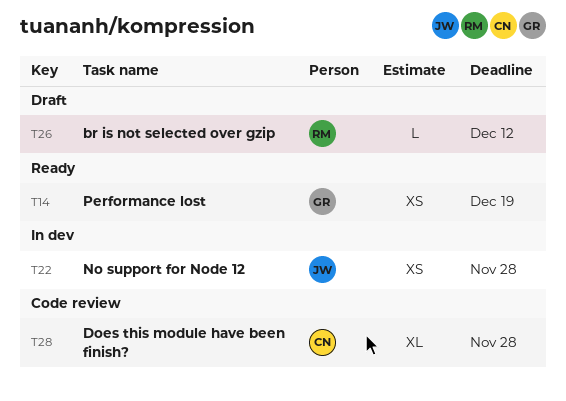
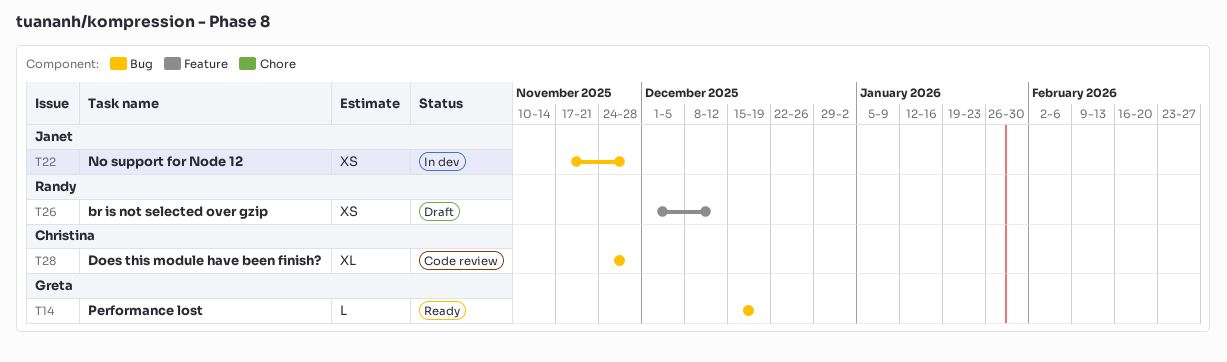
T14, estimate: XS -> L
T26, estimate: L -> XS

